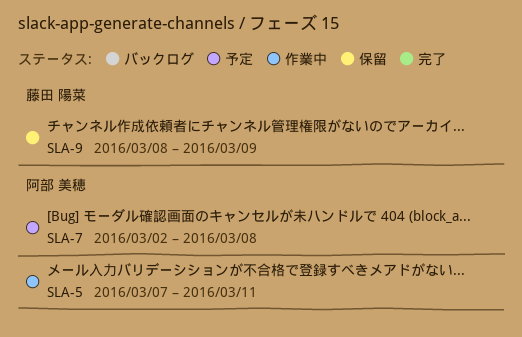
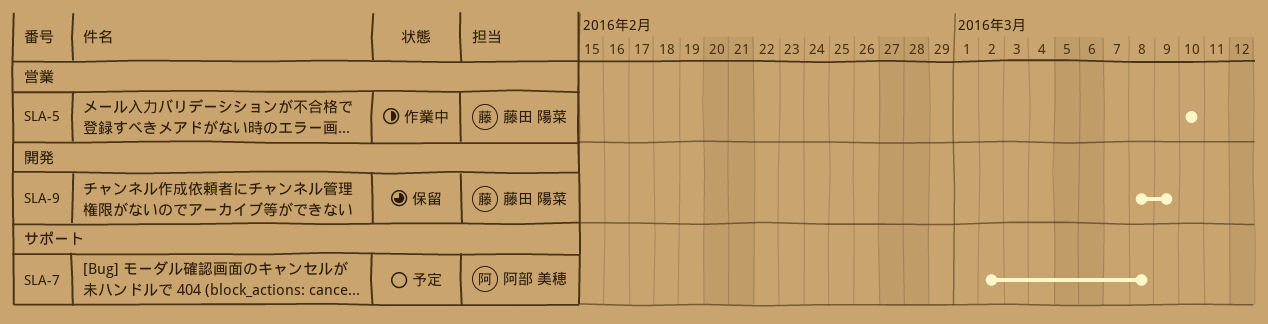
SLA-5, owner: 阿部 美穂 -> 藤田 陽菜
SLA-5, start: Mar 7 -> Mar 10
SLA-5, due: Mar 11 -> Mar 10

